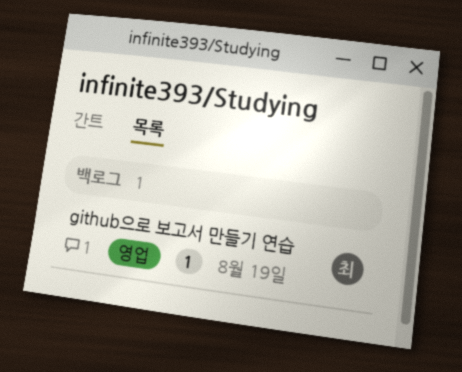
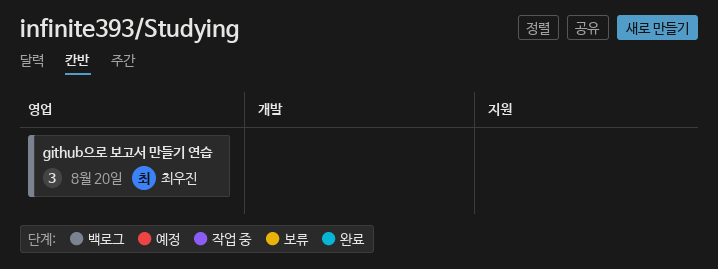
github으로 보고서 만들기 연습, estimate: 1 -> 3
github으로 보고서 만들기 연습, due: Aug 19 -> Aug 20

